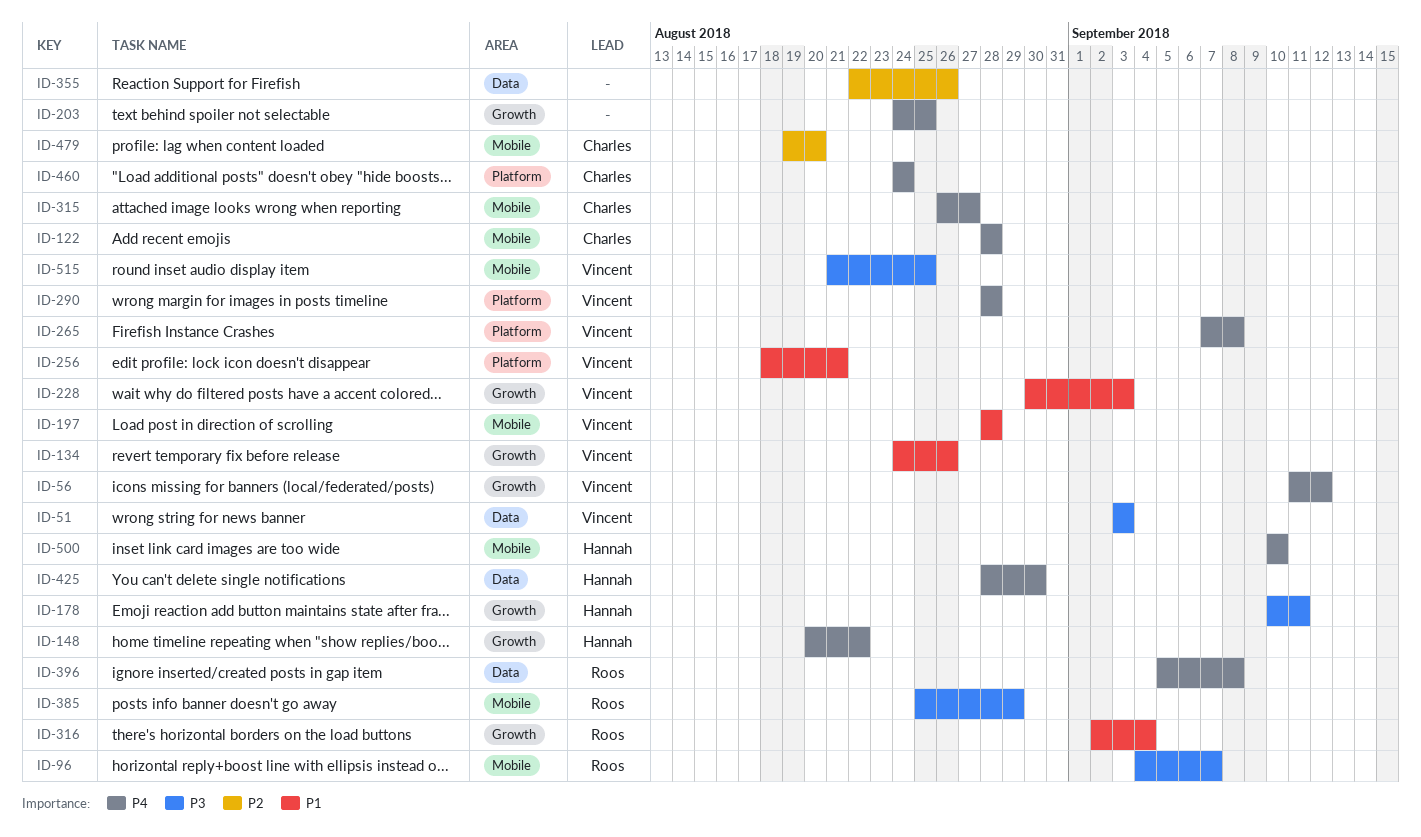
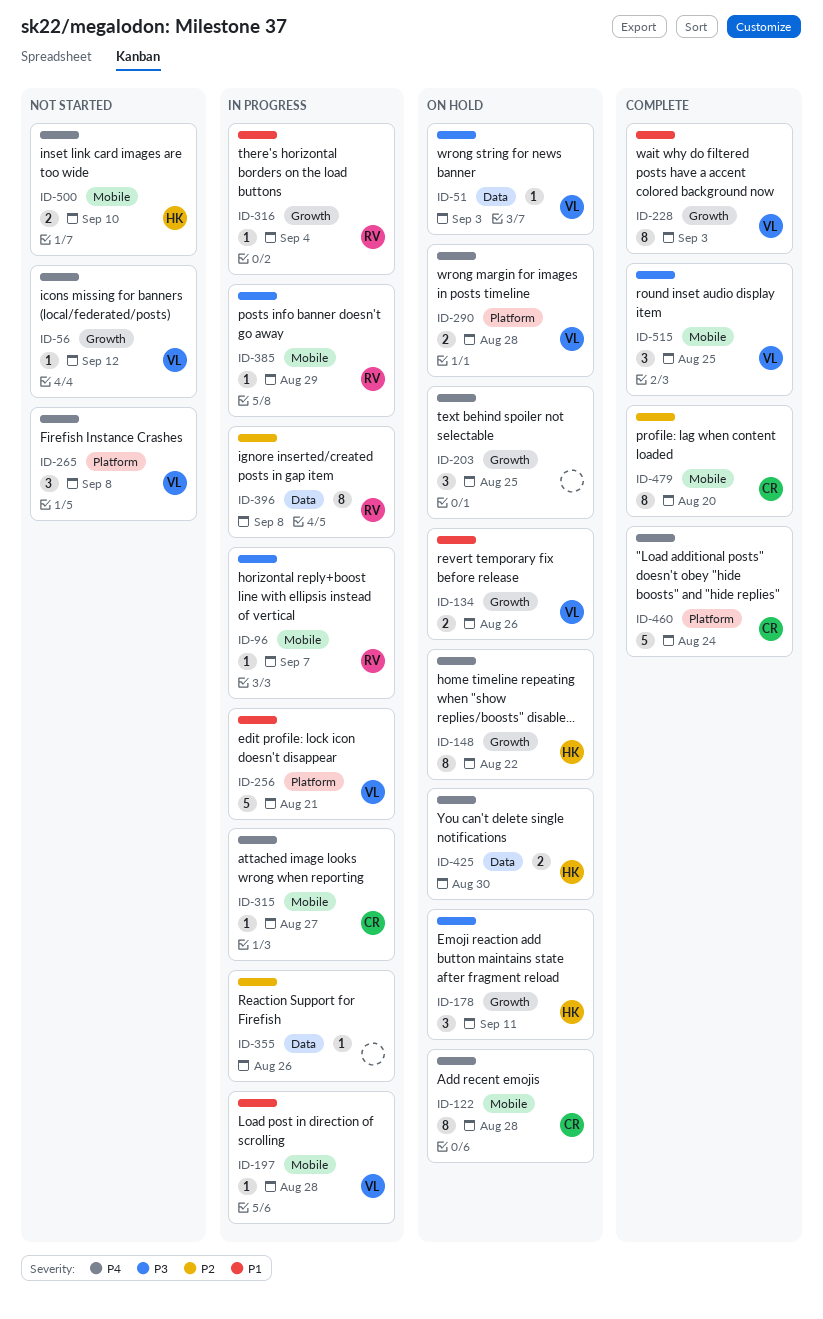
ID-396, priority: P4 -> P2

